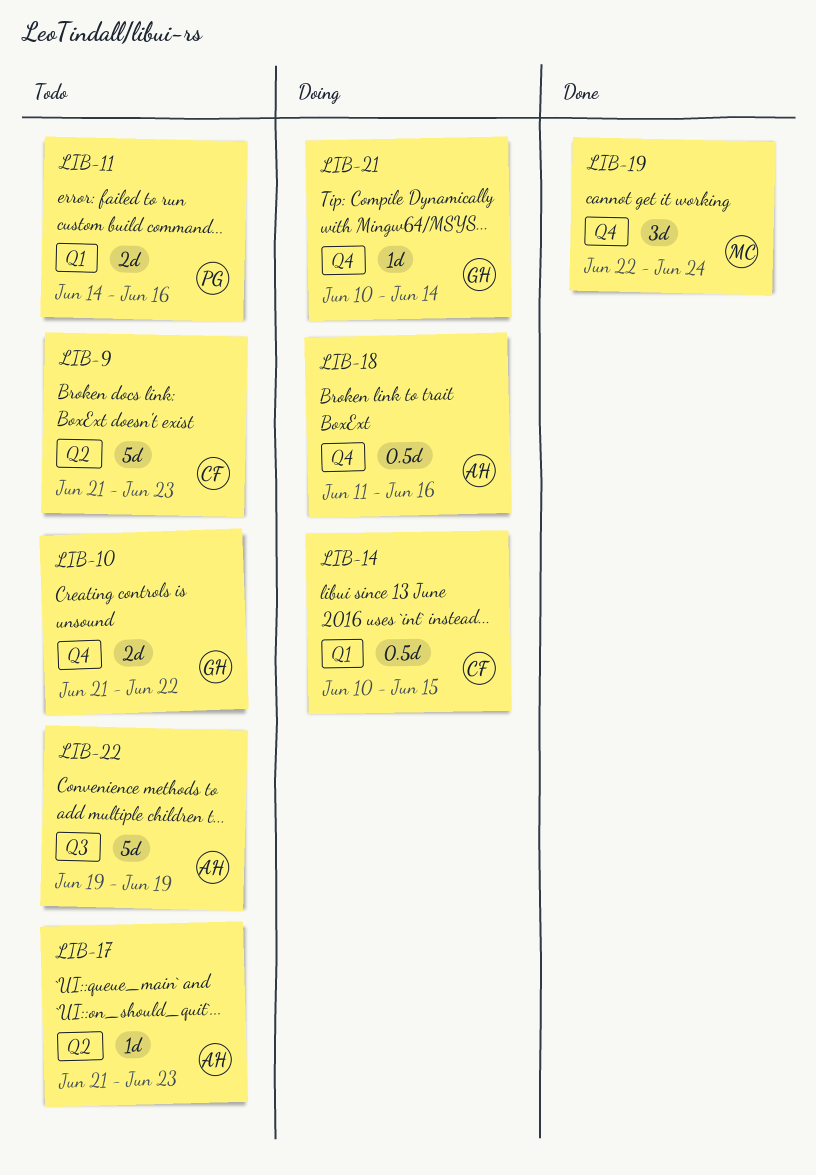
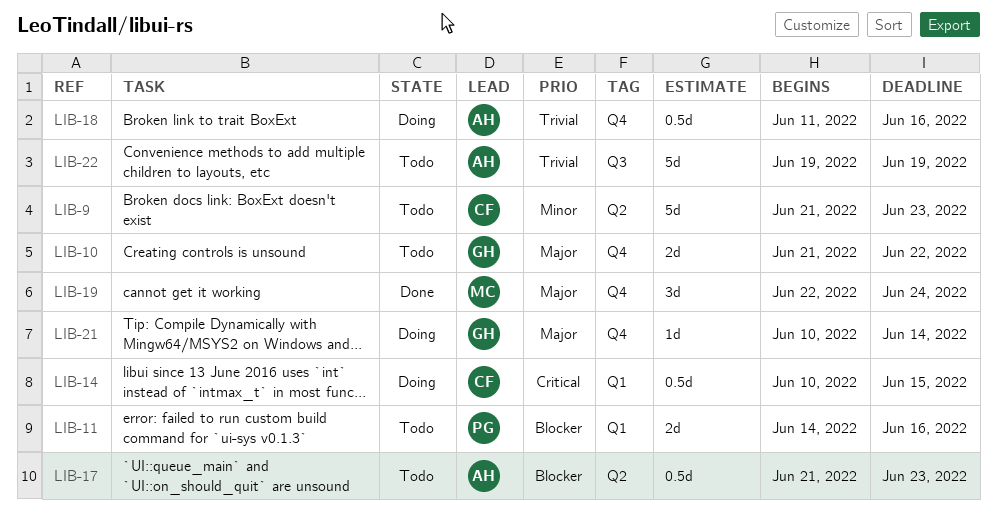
LIB-17, estimate: 1d -> 0.5d

